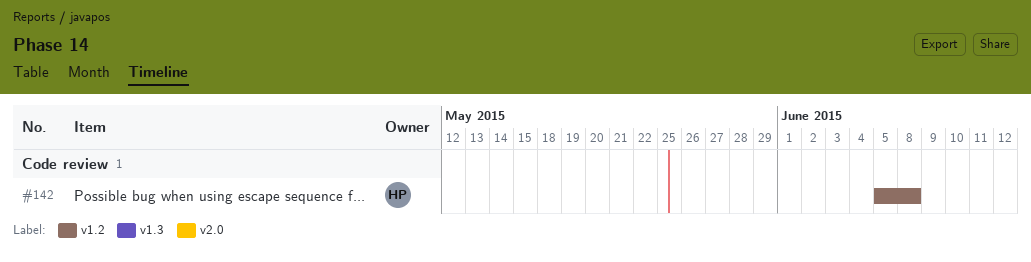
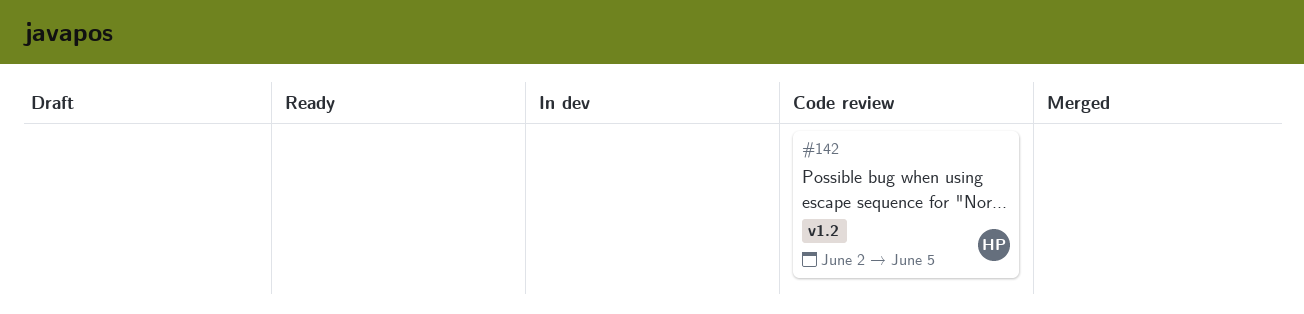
#142, start: Jun 5 -> Jun 2
#142, due: Jun 8 -> Jun 5

